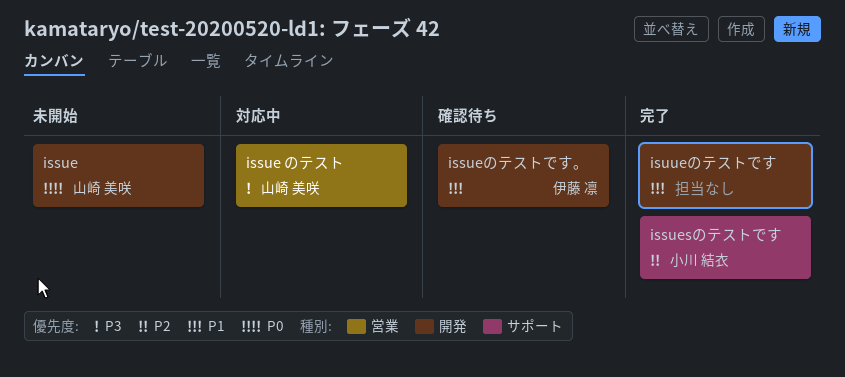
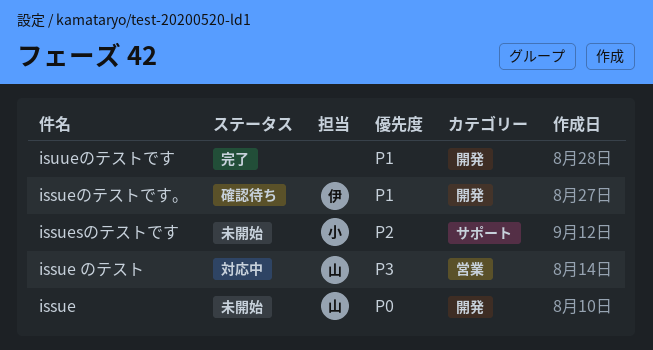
issuesのテストです, status: 完了 -> 未開始

